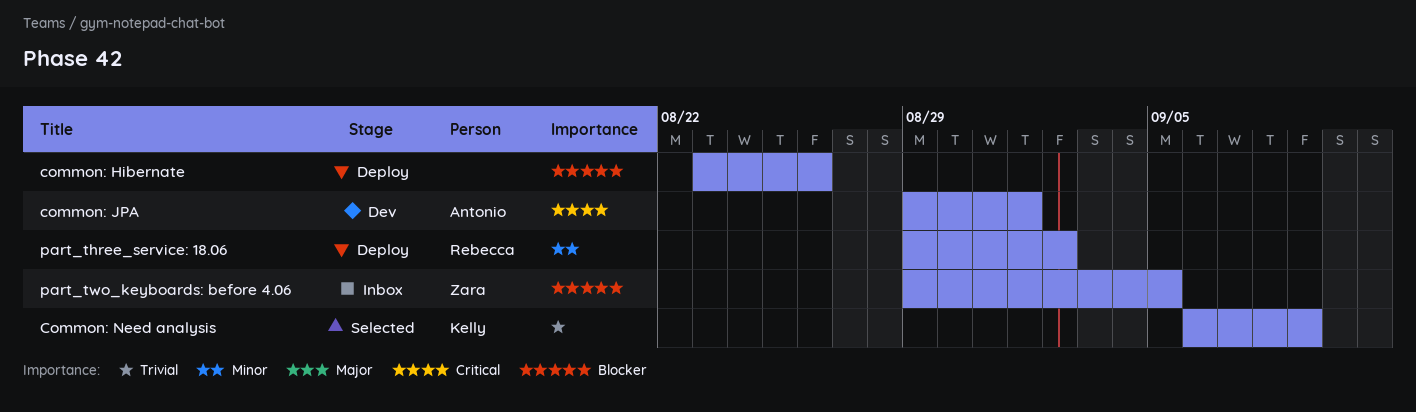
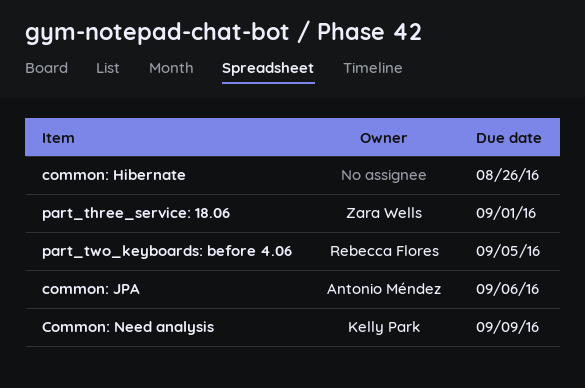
common: JPA, due: Sep 1 -> Sep 6
part_three_service: 18.06, owner: Rebecca Flores -> Zara Wells
part_three_service: 18.06, due: Sep 2 -> Sep 1
part_two_keyboards: before 4.06, owner: Zara Wells -> Rebecca Flores

